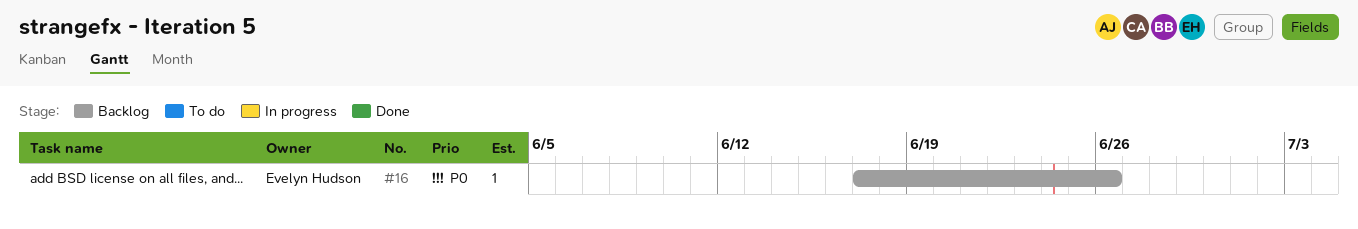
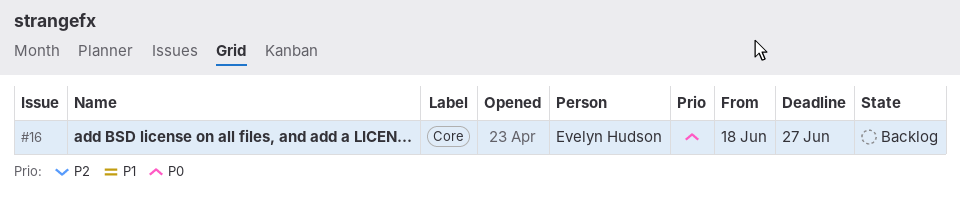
#16, start: Jun 17 -> Jun 18
#16, due: Jun 26 -> Jun 27

